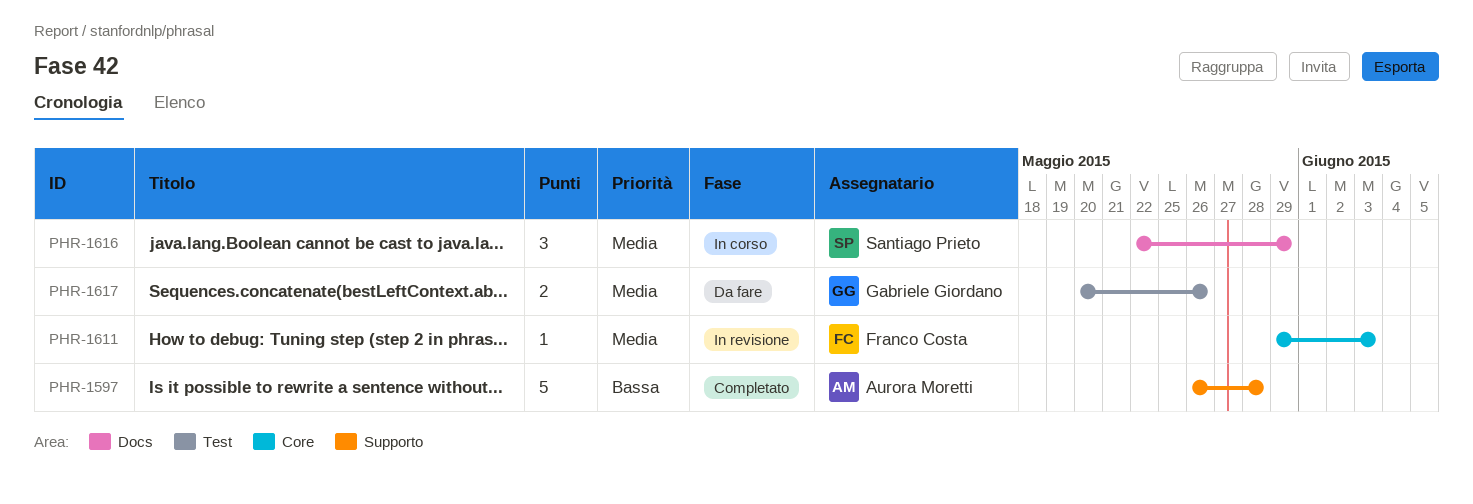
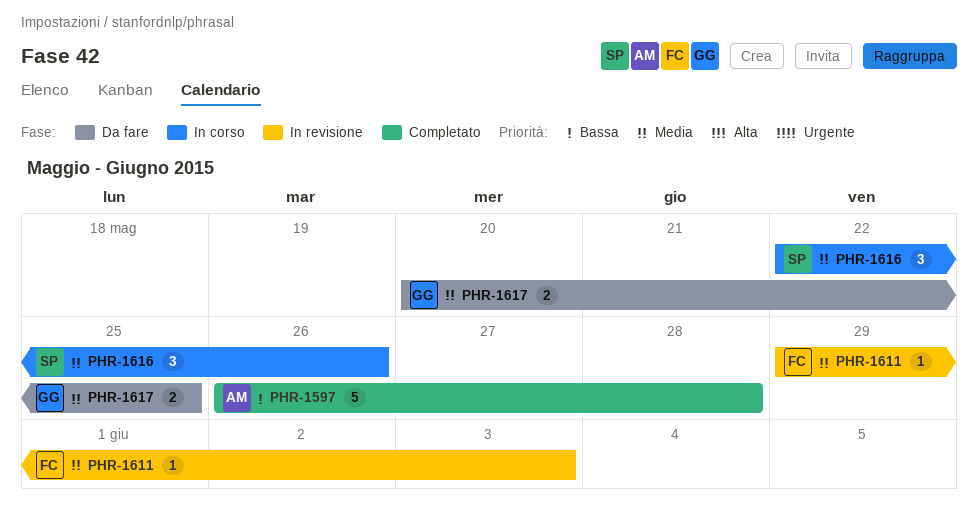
PHR-1616, due: May 29 -> May 26
PHR-1617, due: May 26 -> May 25

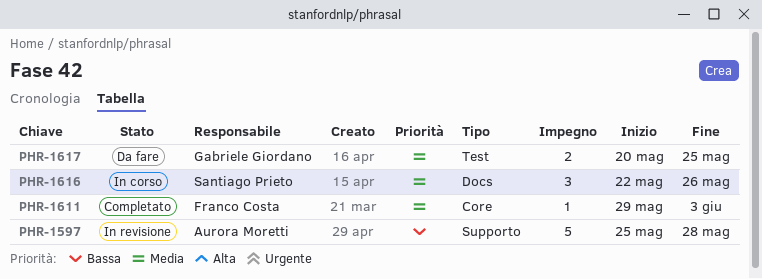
PHR-1597, status: Completato -> In revisione
PHR-1597, start: May 26 -> May 25
PHR-1611, status: In revisione -> Completato

